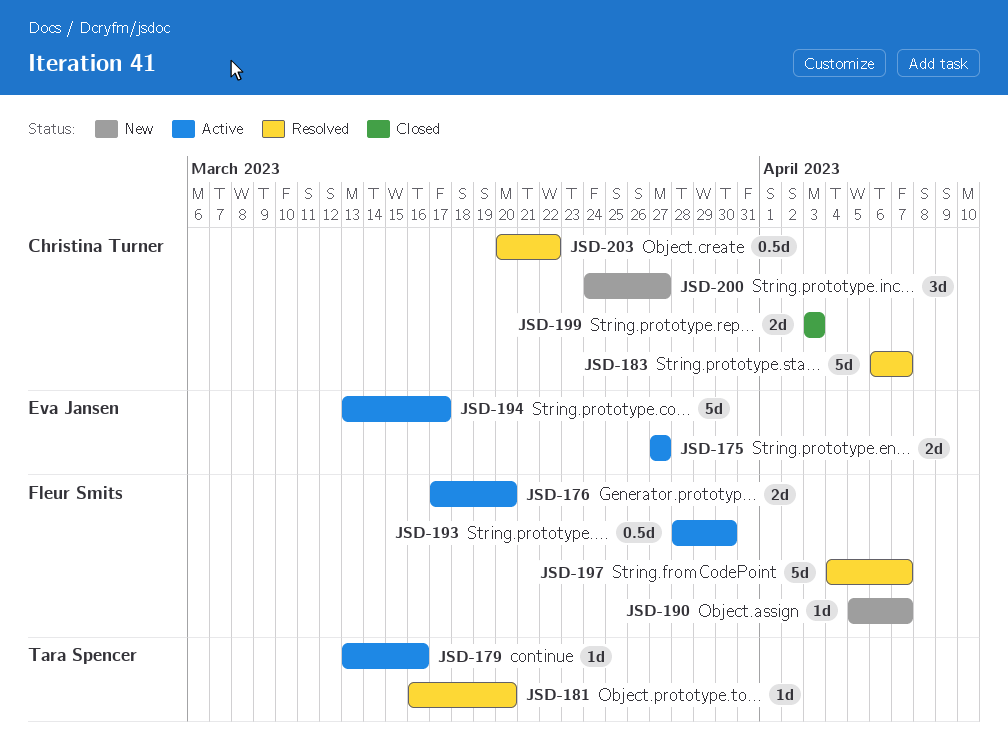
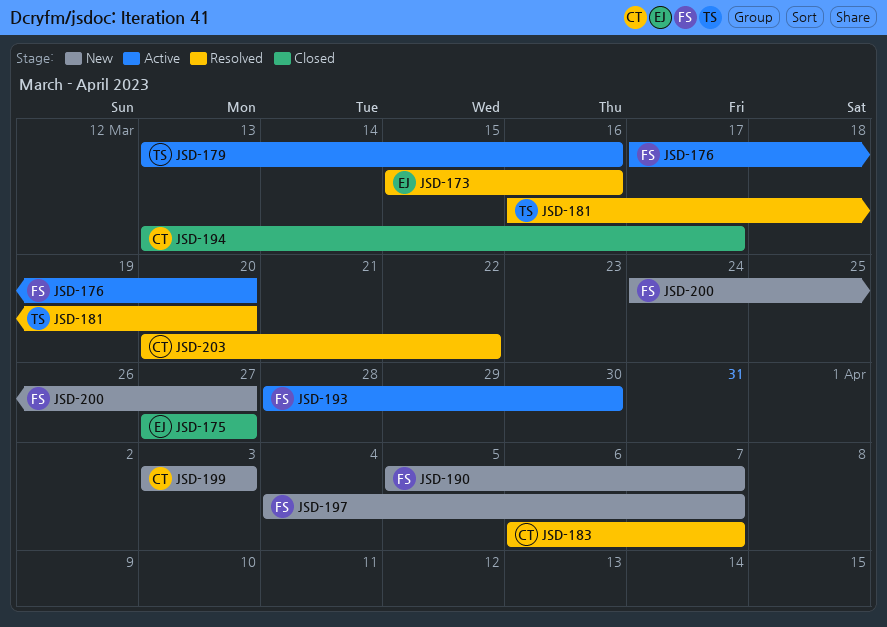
JSD-173: none -> present
JSD-175, status: Active -> Closed
JSD-194, status: Active -> Closed
JSD-194, owner: Eva Jansen -> Christina Turner
JSD-197, status: Resolved -> New
JSD-199, status: Closed -> New
JSD-200, owner: Christina Turner -> Fleur Smits

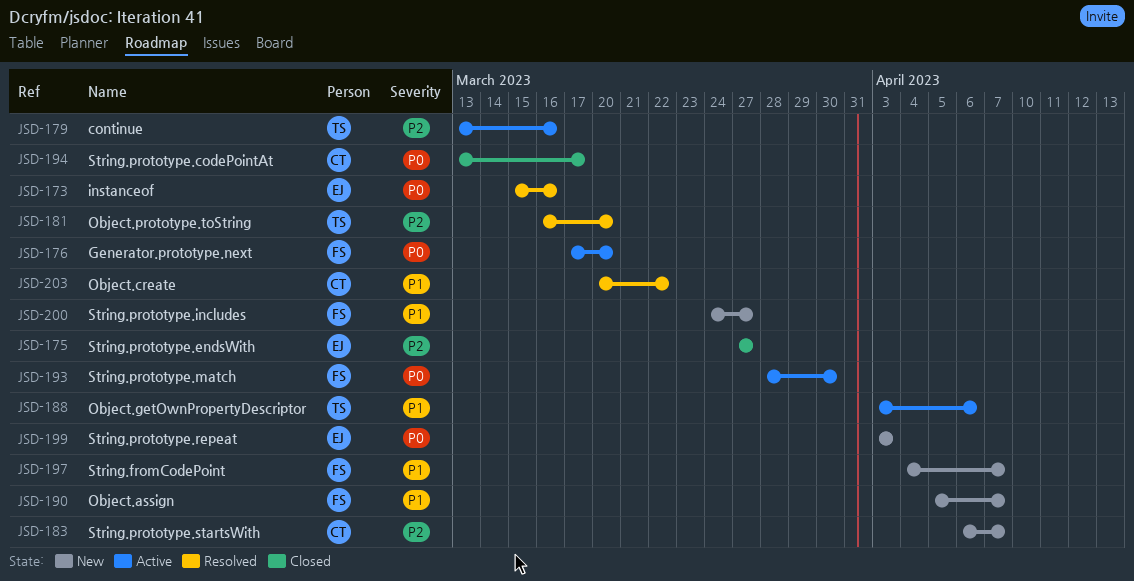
JSD-183, status: Resolved -> New
JSD-188: none -> present
JSD-199, owner: CT -> EJ

